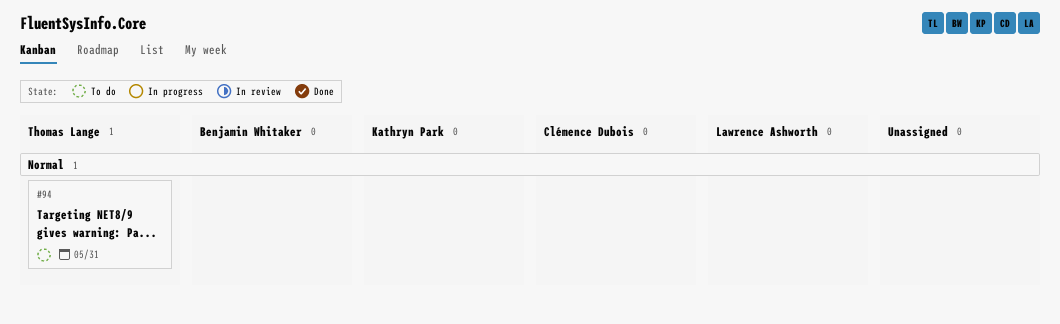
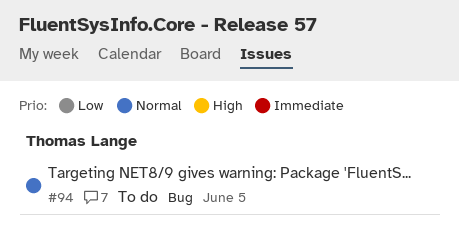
#94, due: May 31 -> Jun 5

